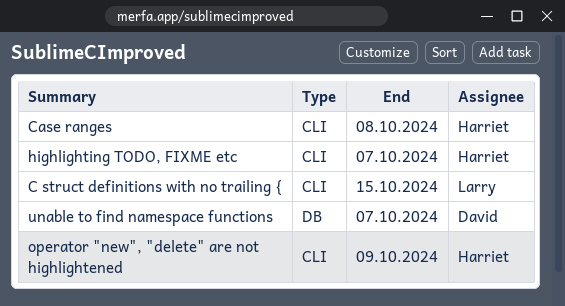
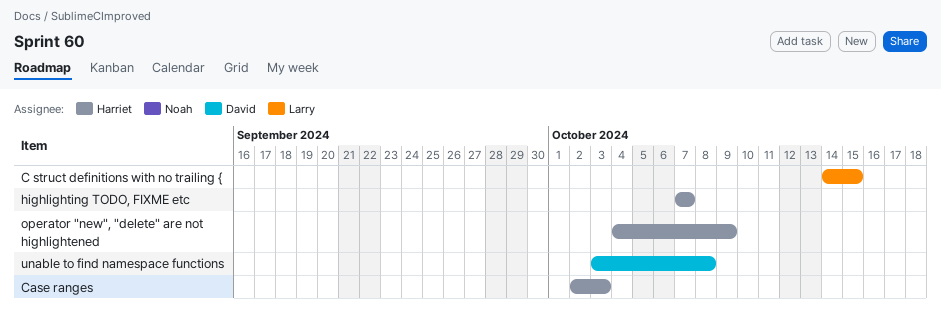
Case ranges, due: Oct 8 -> Oct 3
unable to find namespace functions, due: Oct 7 -> Oct 8

